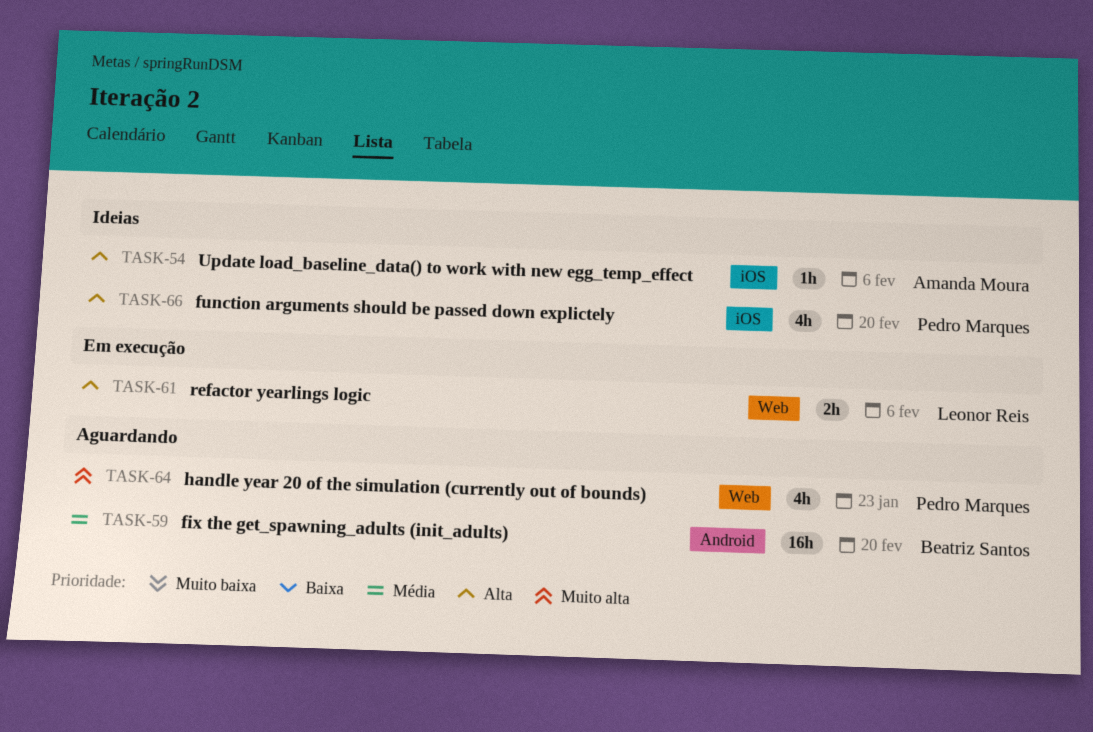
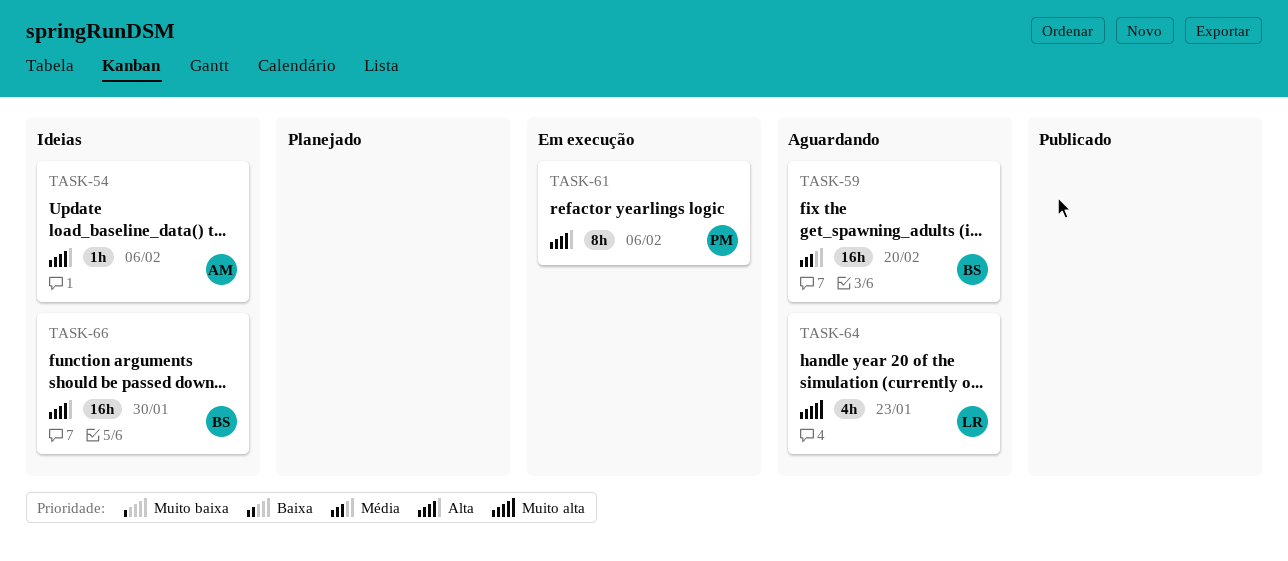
TASK-61, owner: Leonor Reis -> Pedro Marques
TASK-61, estimate: 2h -> 8h
TASK-64, owner: Pedro Marques -> Leonor Reis
TASK-66, owner: Pedro Marques -> Beatriz Santos
TASK-66, estimate: 4h -> 16h
TASK-66, due: Feb 20 -> Jan 30

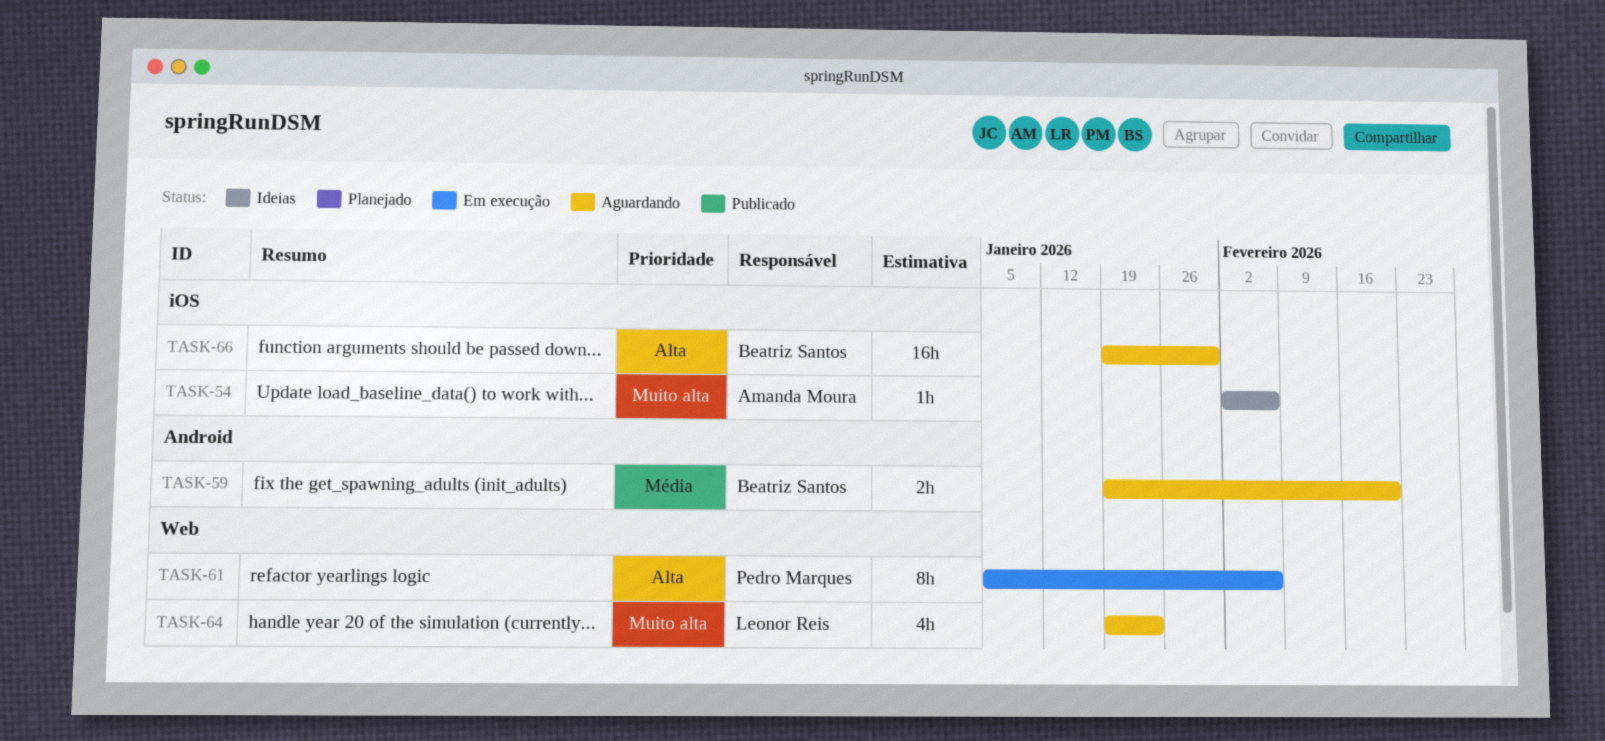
TASK-54, priority: Alta -> Muito alta
TASK-59, estimate: 16h -> 2h
TASK-66, status: Ideias -> Aguardando

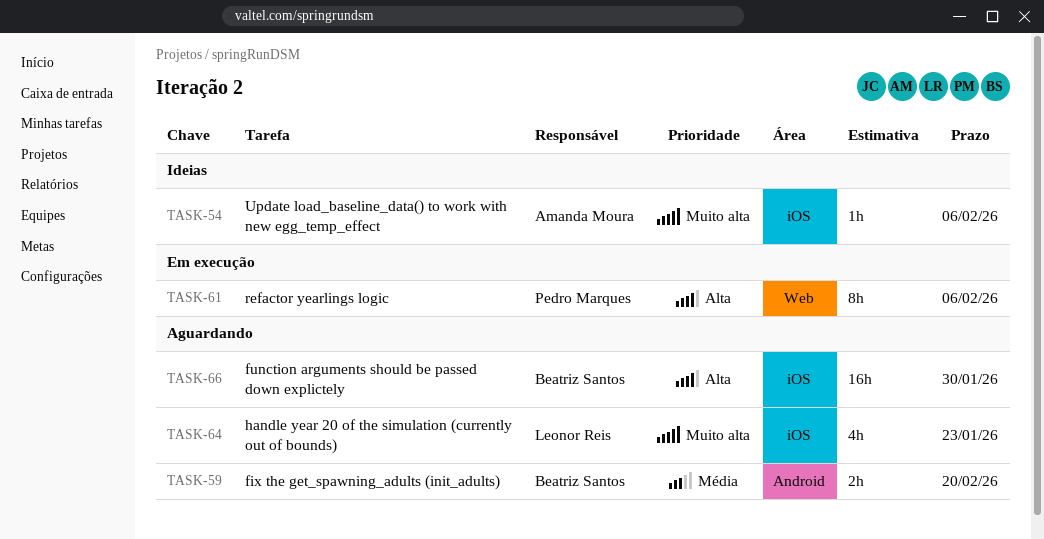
TASK-64, label: Web -> iOS

